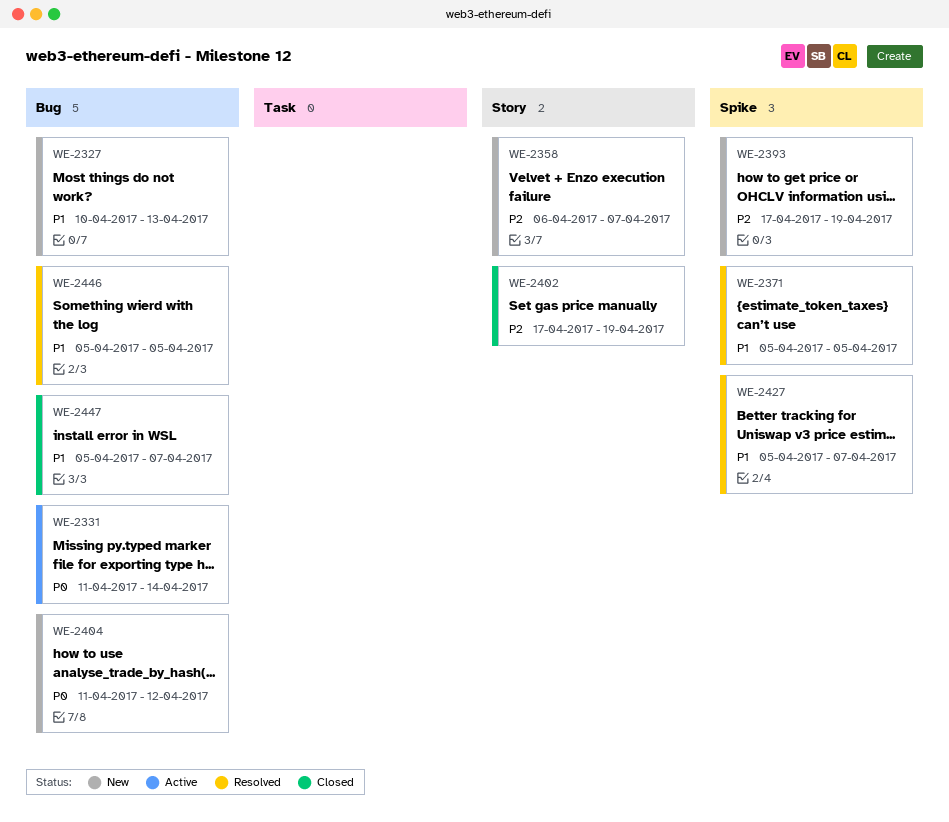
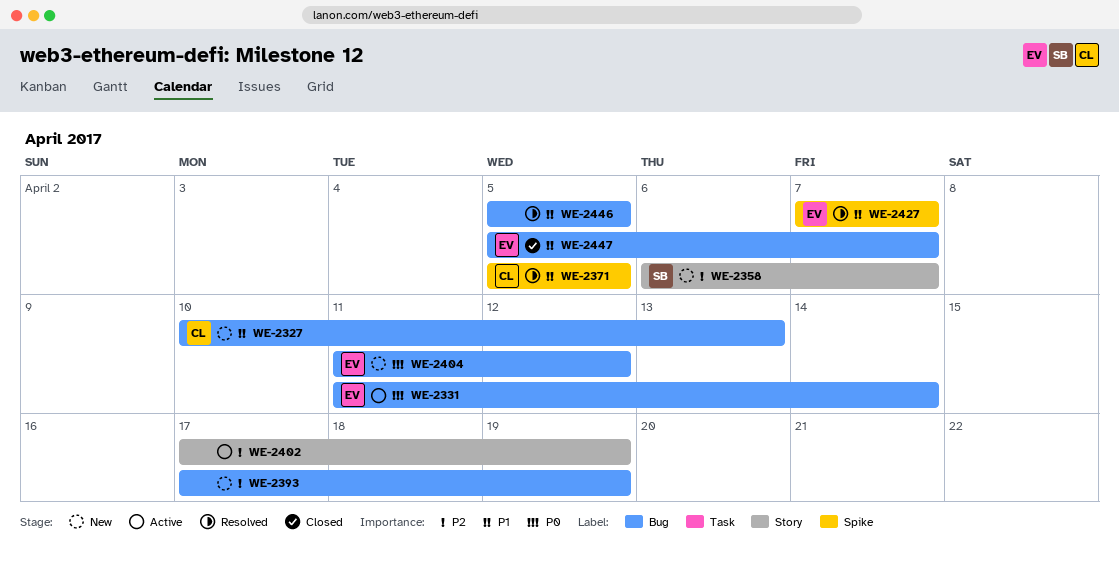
WE-2393, label: Spike -> Bug
WE-2402, status: Closed -> Active
WE-2427, start: Apr 5 -> Apr 7

